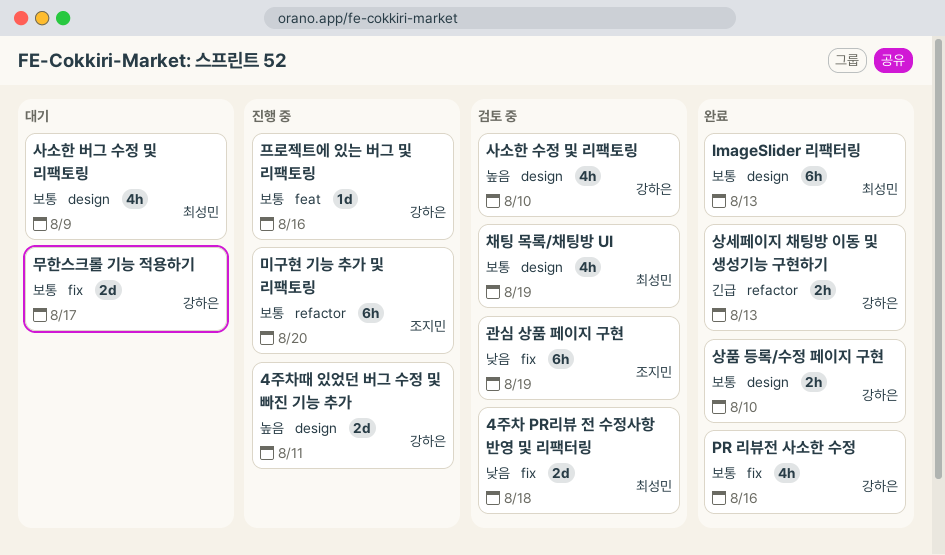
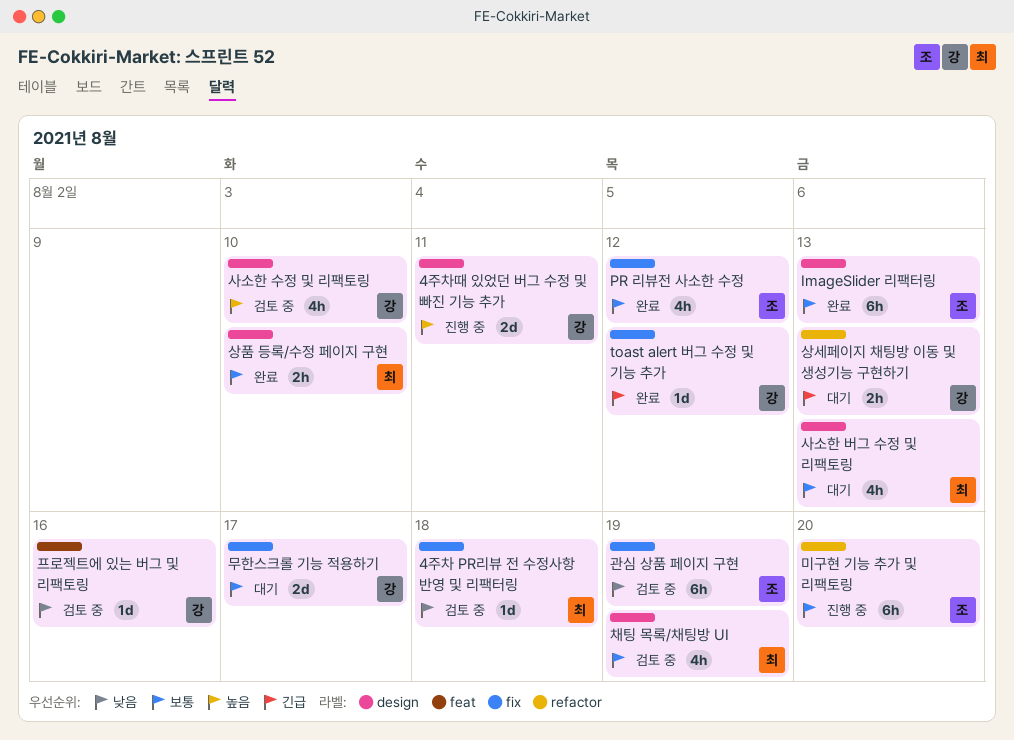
4주차 PR리뷰 전 수정사항 반영 및 리팩터링, estimate: 2d -> 1d
ImageSlider 리팩터링, owner: 최성민 -> 조지민
PR 리뷰전 사소한 수정, owner: 강하은 -> 조지민
PR 리뷰전 사소한 수정, due: Aug 16 -> Aug 12
toast alert 버그 수정 및 기능 추가: none -> present
사소한 버그 수정 및 리팩토링, due: Aug 9 -> Aug 13
상세페이지 채팅방 이동 및 생성기능 구현하기, status: 완료 -> 대기
상품 등록/수정 페이지 구현, owner: 강하은 -> 최성민
프로젝트에 있는 버그 및 리팩토링, status: 진행 중 -> 검토 중
프로젝트에 있는 버그 및 리팩토링, priority: 보통 -> 낮음

